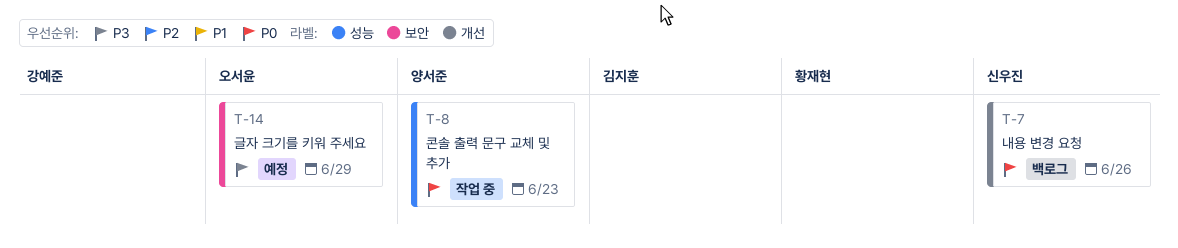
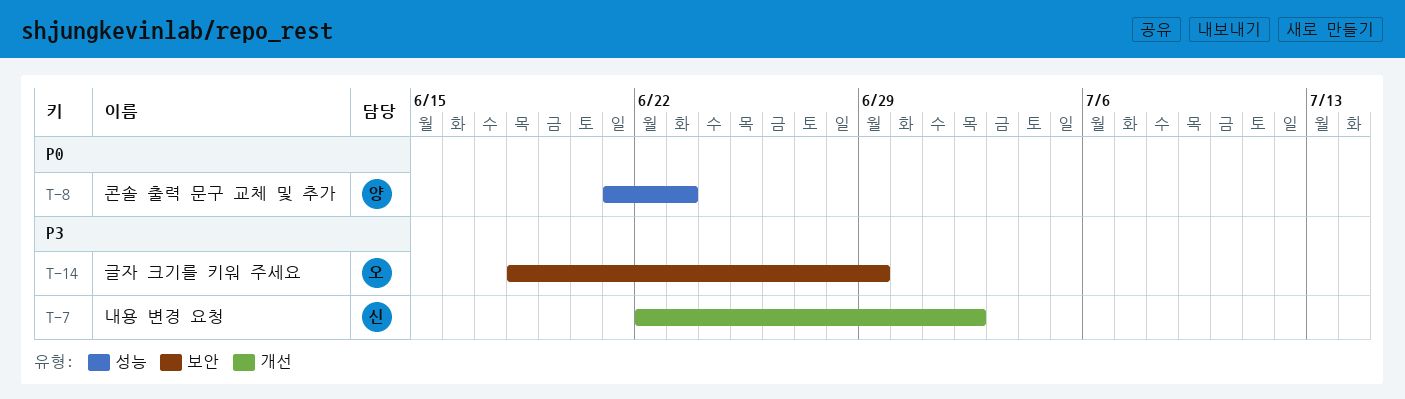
T-7, priority: P0 -> P3
T-7, due: Jun 26 -> Jul 2

